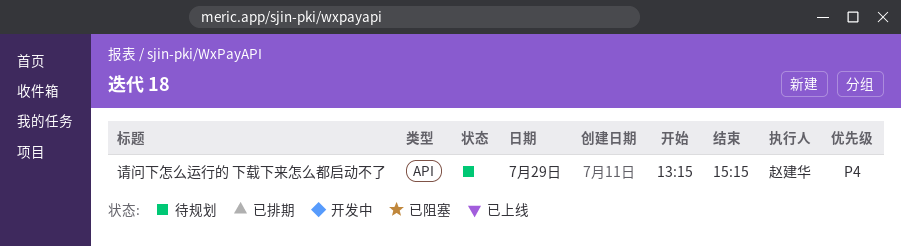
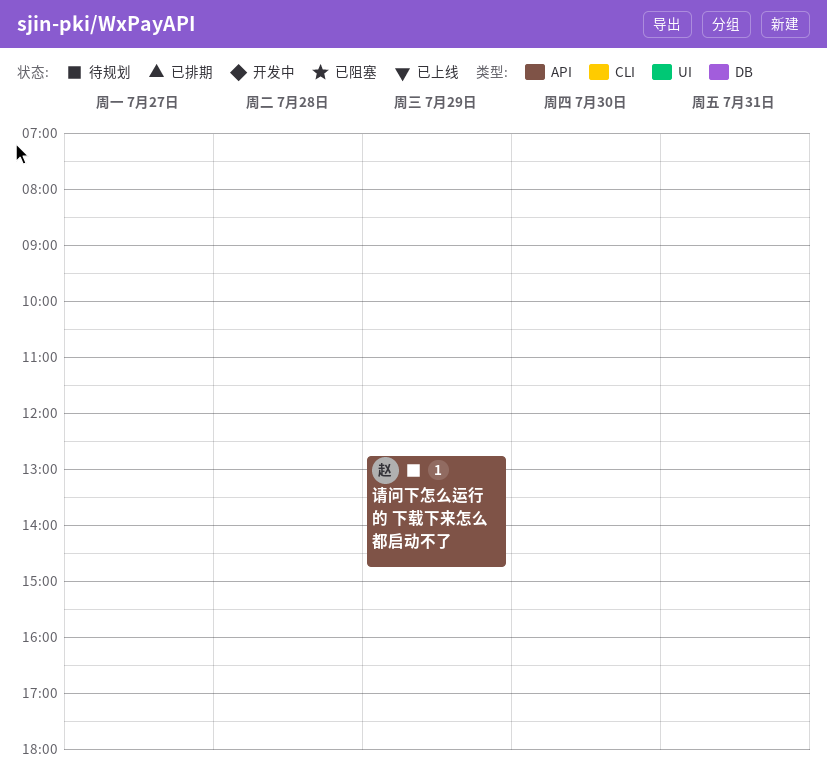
请问下怎么运行的 下载下来怎么都启动不了, begins: 13:15 -> 12:45
请问下怎么运行的 下载下来怎么都启动不了, ends: 15:15 -> 14:45

